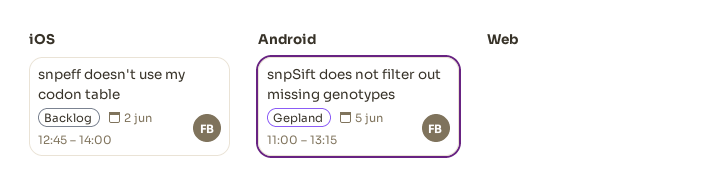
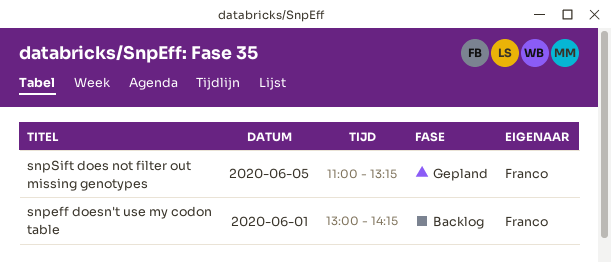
snpeff doesn't use my codon table, day: Jun 2 -> Jun 1
snpeff doesn't use my codon table, begins: 12:45 -> 13:00
snpeff doesn't use my codon table, ends: 14:00 -> 14:15

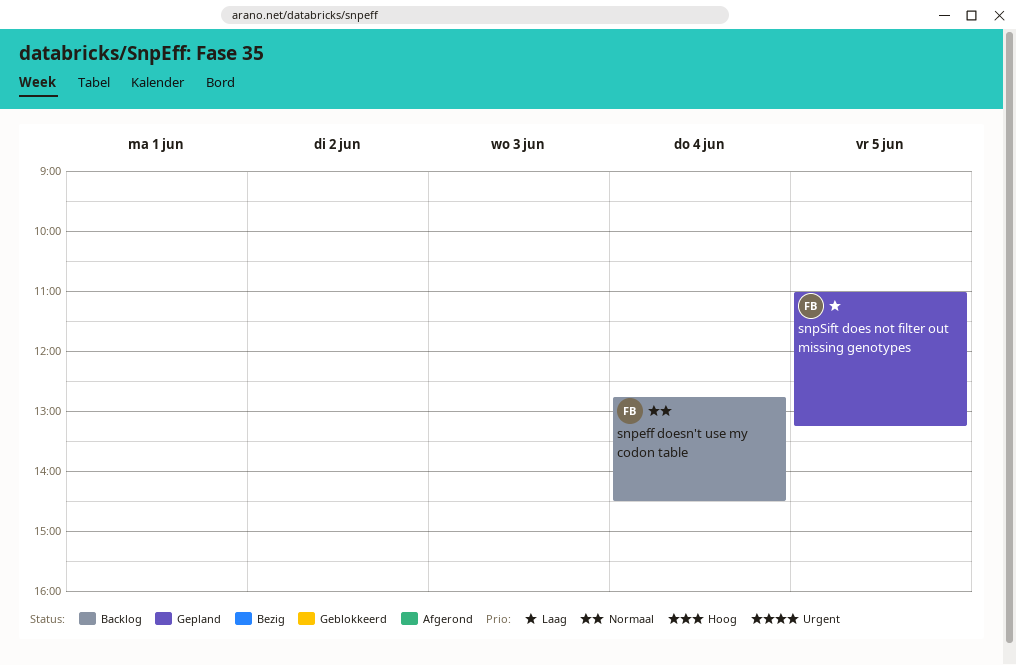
snpeff doesn't use my codon table, day: Jun 1 -> Jun 4
snpeff doesn't use my codon table, begins: 13:00 -> 12:45
snpeff doesn't use my codon table, ends: 14:15 -> 14:30

